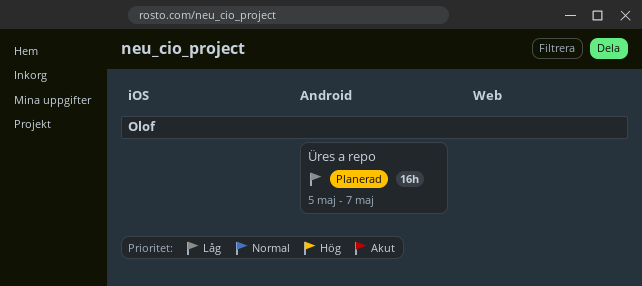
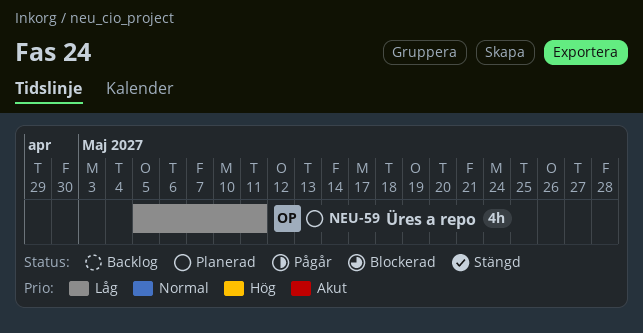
Üres a repo, estimate: 16h -> 4h
Üres a repo, due: May 7 -> May 11

